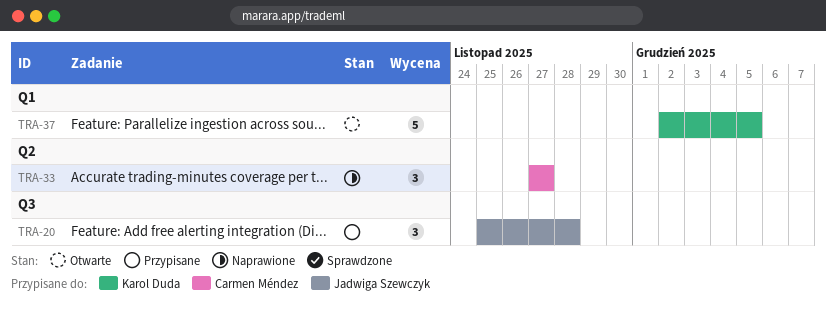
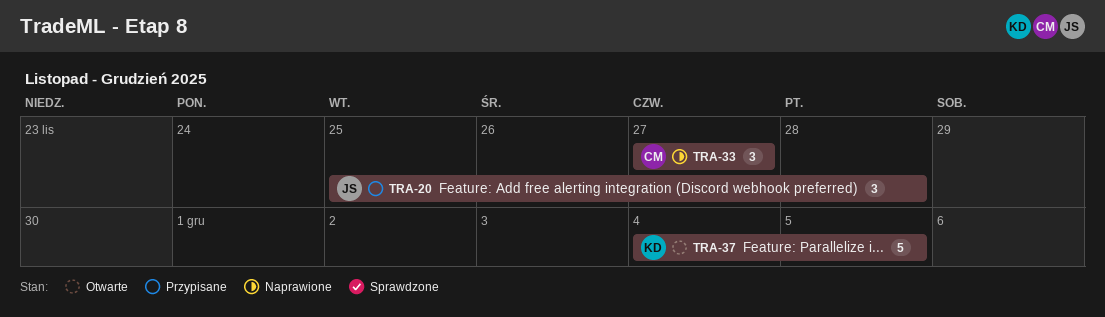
TRA-37, start: Dec 2 -> Dec 4

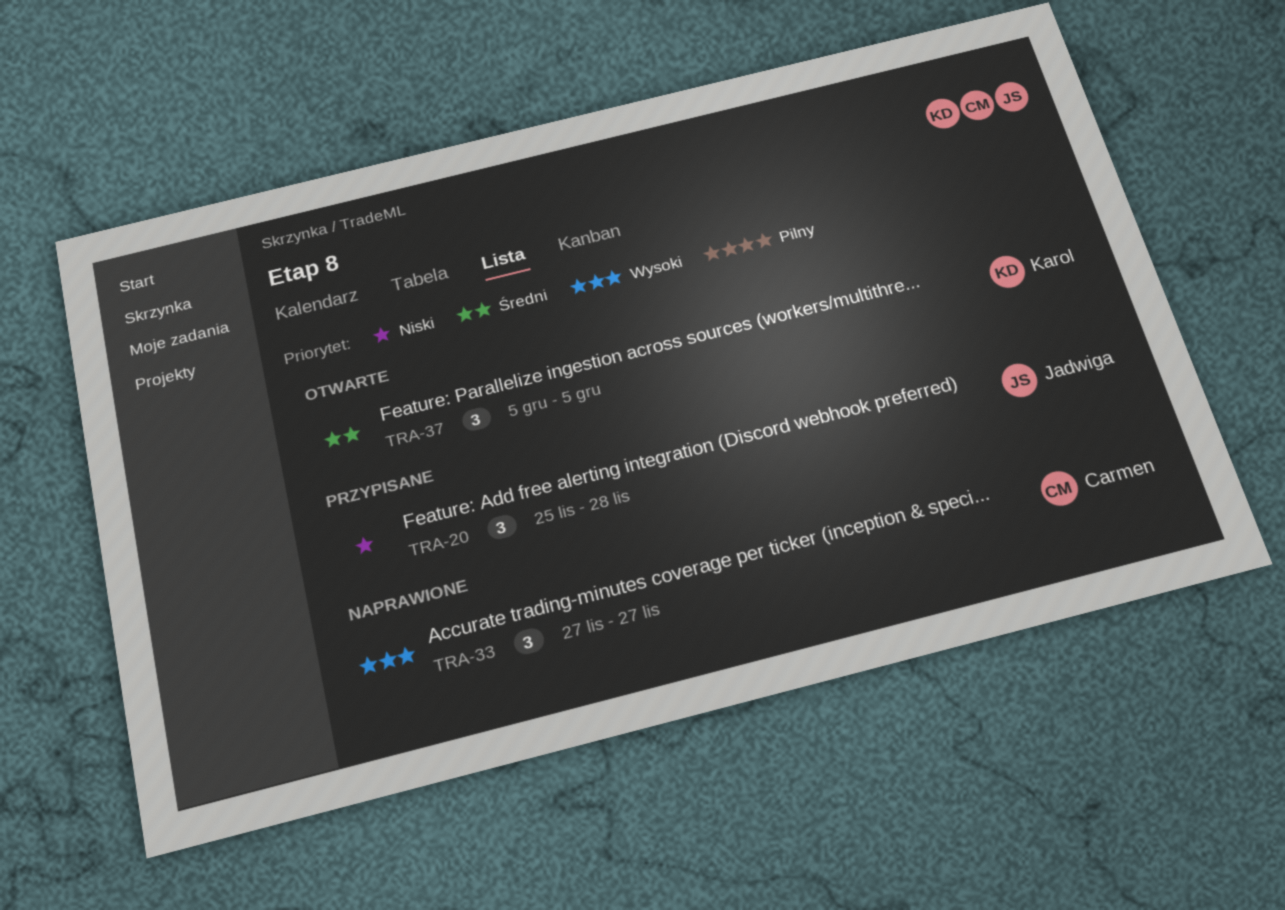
TRA-37, estimate: 5 -> 3
TRA-37, start: Dec 4 -> Dec 5

